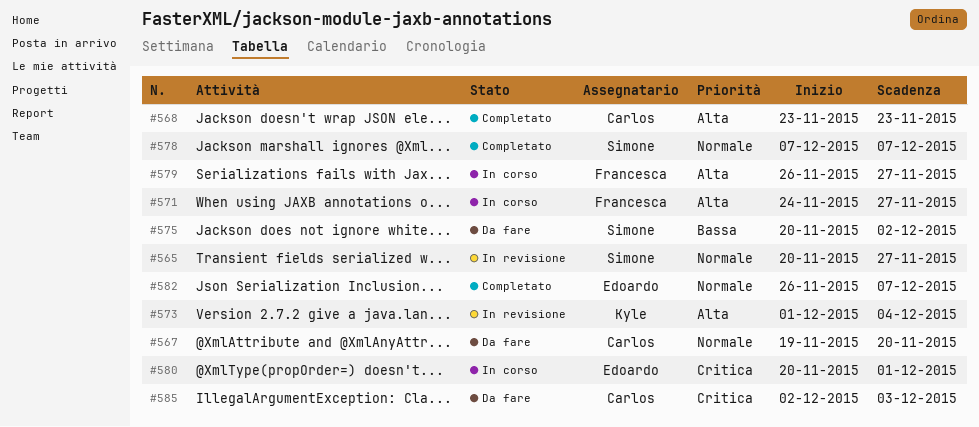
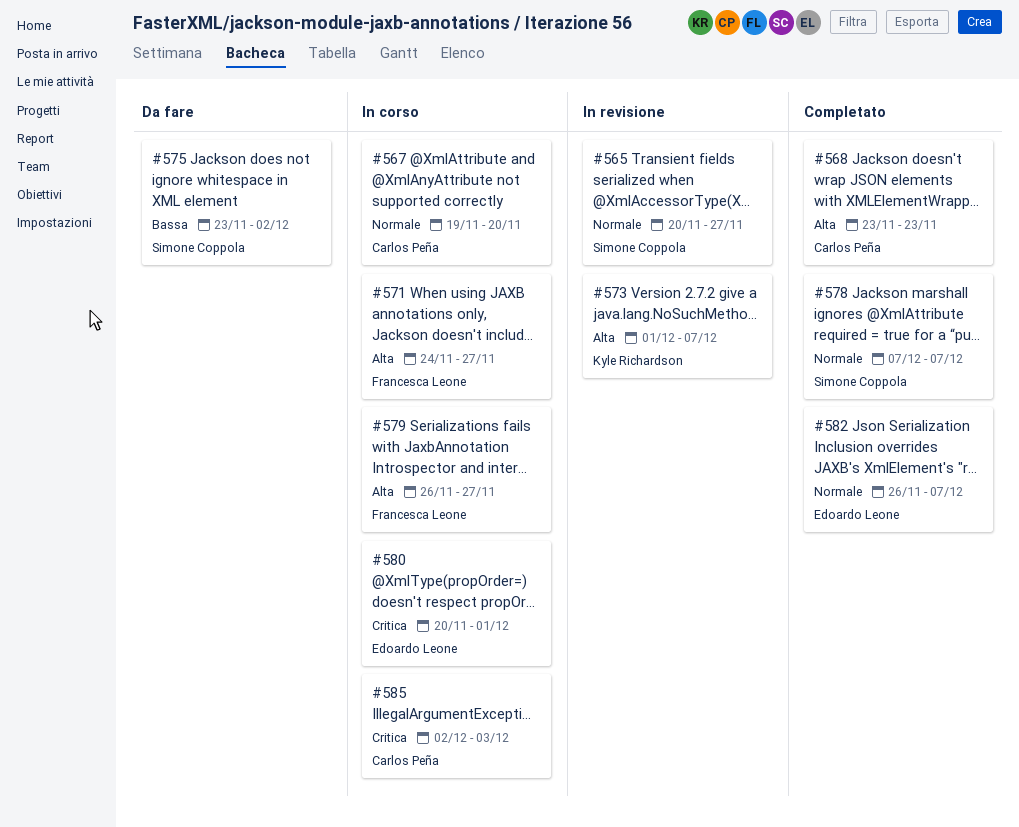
#567, status: Da fare -> In corso
#573, due: Dec 4 -> Dec 7
#575, start: Nov 20 -> Nov 23
#585, status: Da fare -> In corso

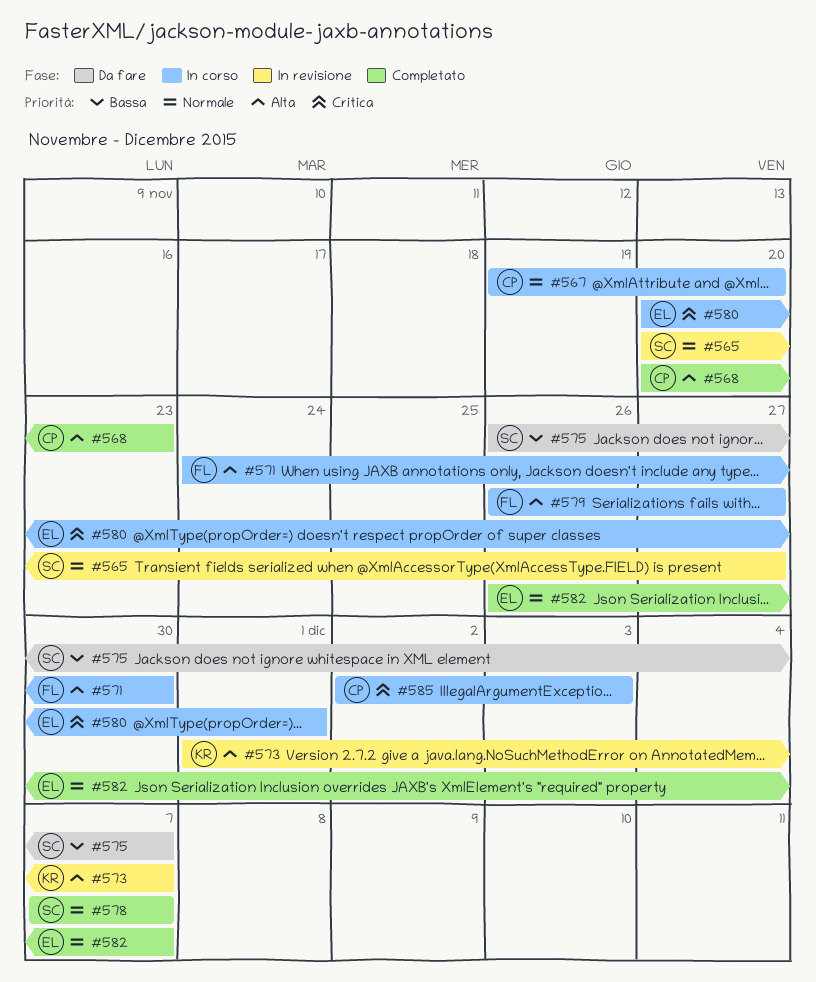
#568, start: Nov 23 -> Nov 20
#571, due: Nov 27 -> Nov 30
#575, start: Nov 23 -> Nov 26
#575, due: Dec 2 -> Dec 7

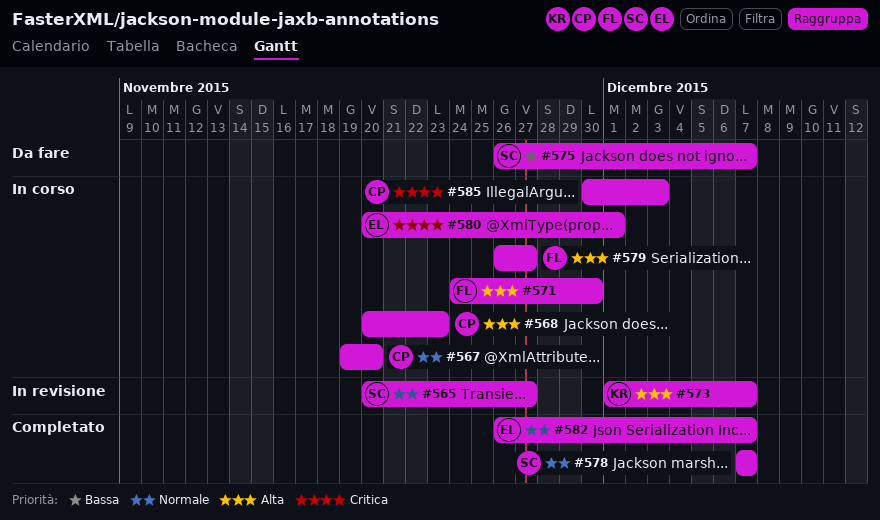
#568, status: Completato -> In corso
#585, start: Dec 2 -> Nov 30

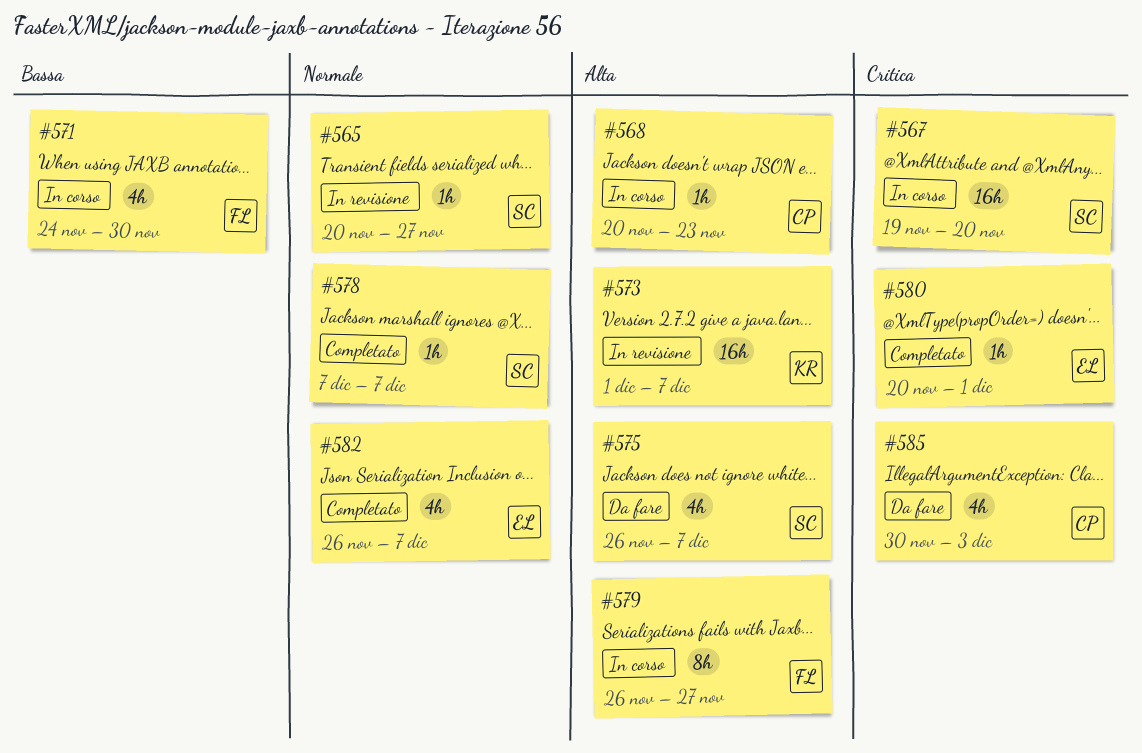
#567, owner: CP -> SC
#567, priority: Normale -> Critica
#571, priority: Alta -> Bassa
#575, priority: Bassa -> Alta
#580, status: In corso -> Completato
#585, status: In corso -> Da fare

